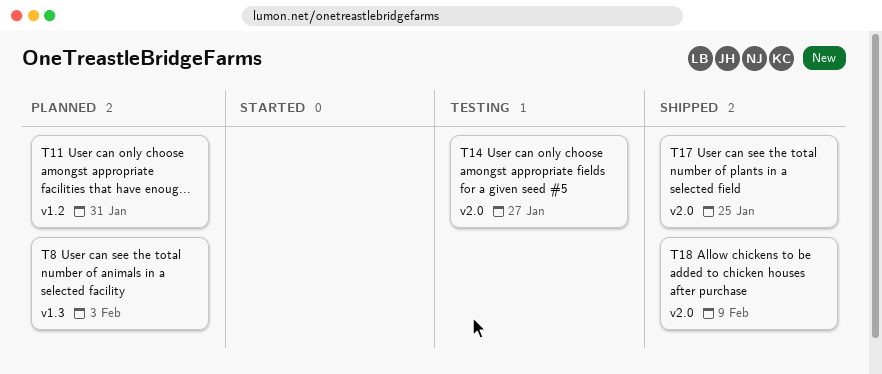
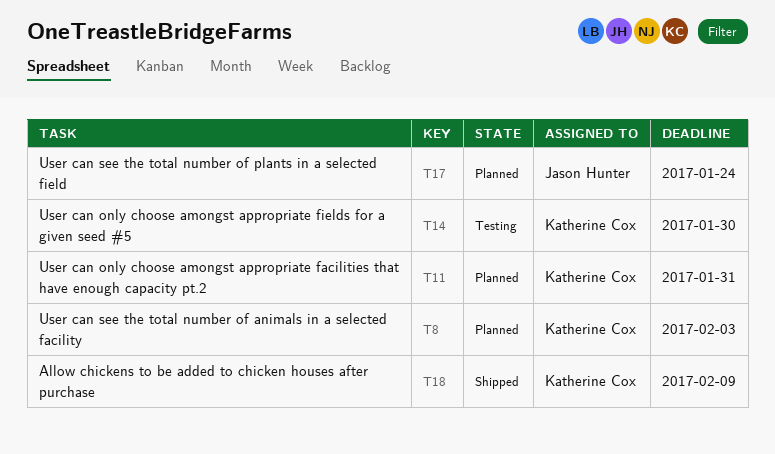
T14, due: Jan 27 -> Jan 30
T17, status: Shipped -> Planned
T17, due: Jan 25 -> Jan 24

